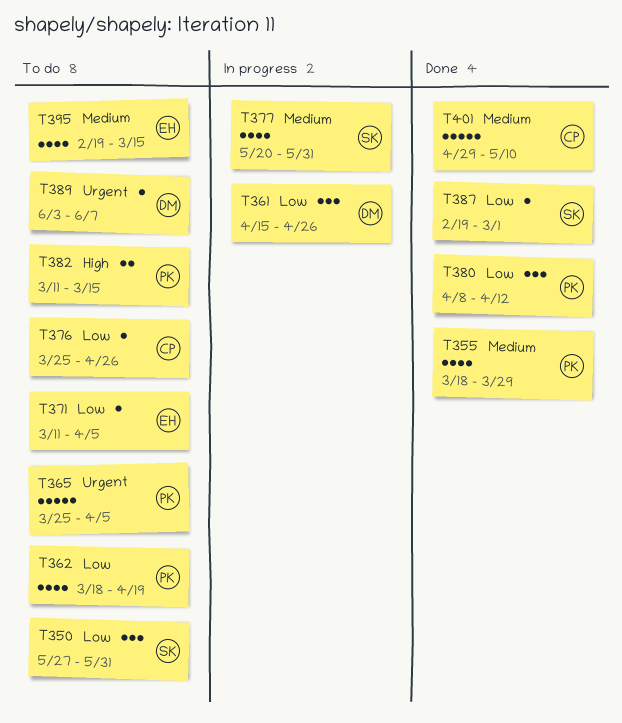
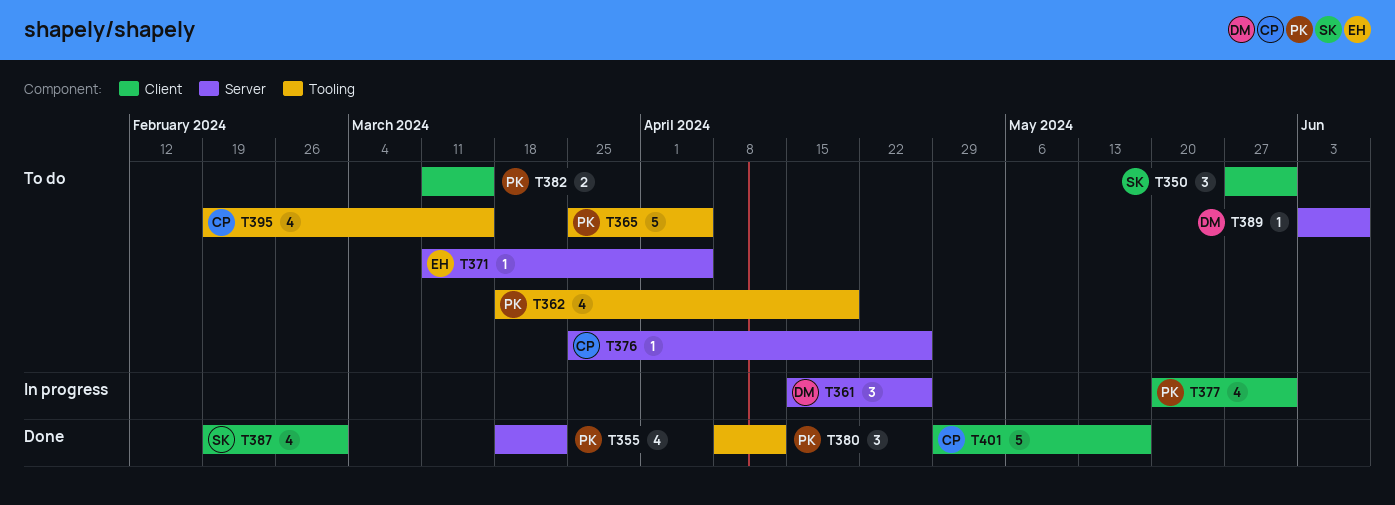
T355, due: Mar 29 -> Mar 22
T377, owner: SK -> PK
T387, estimate: 1 -> 4
T395, owner: EH -> CP
T401, due: May 10 -> May 17

